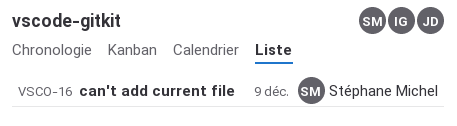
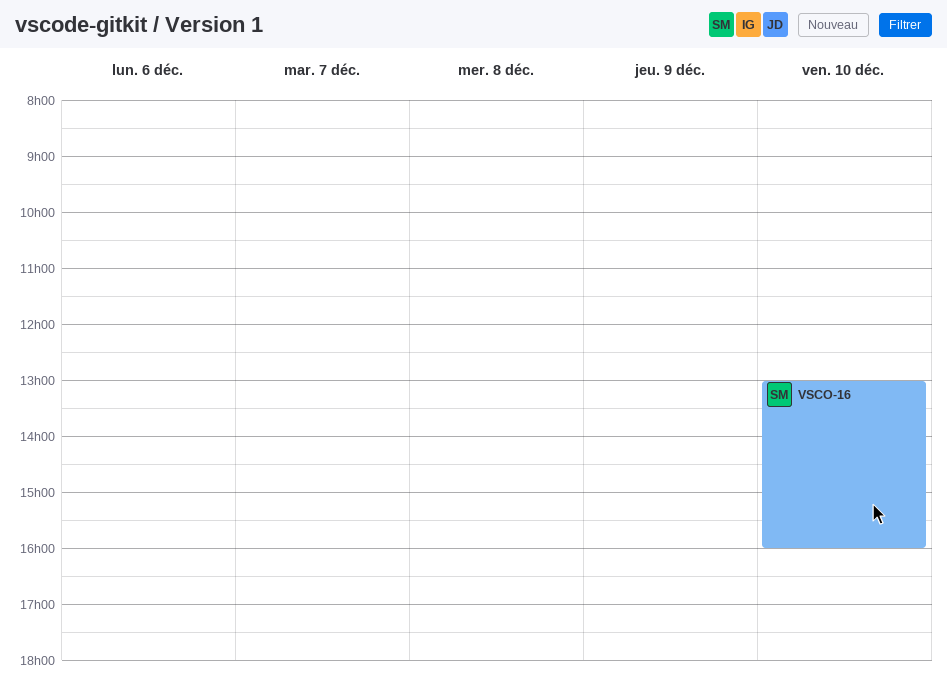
VSCO-16, day: Dec 9 -> Dec 10

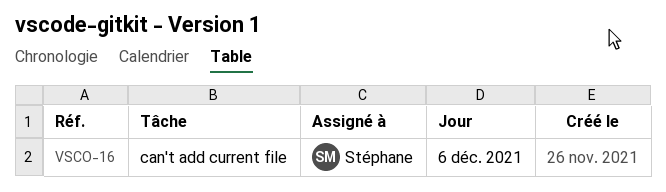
VSCO-16, day: Dec 10 -> Dec 6

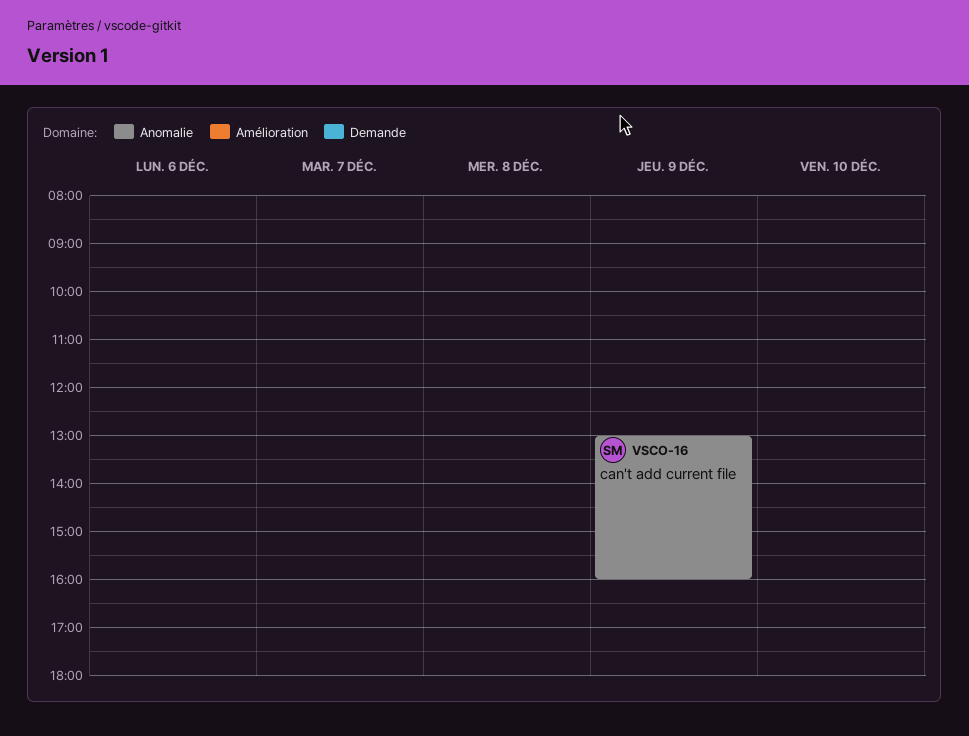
VSCO-16, day: Dec 6 -> Dec 9

